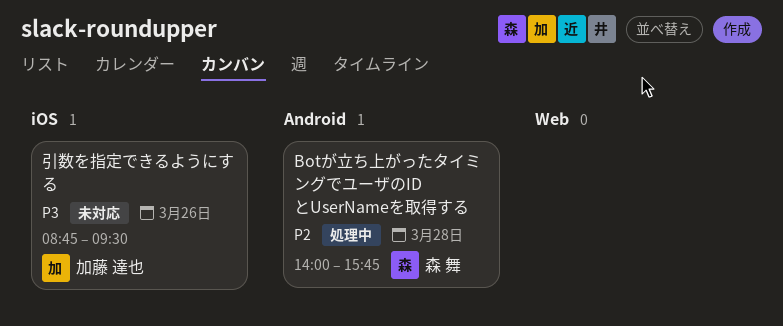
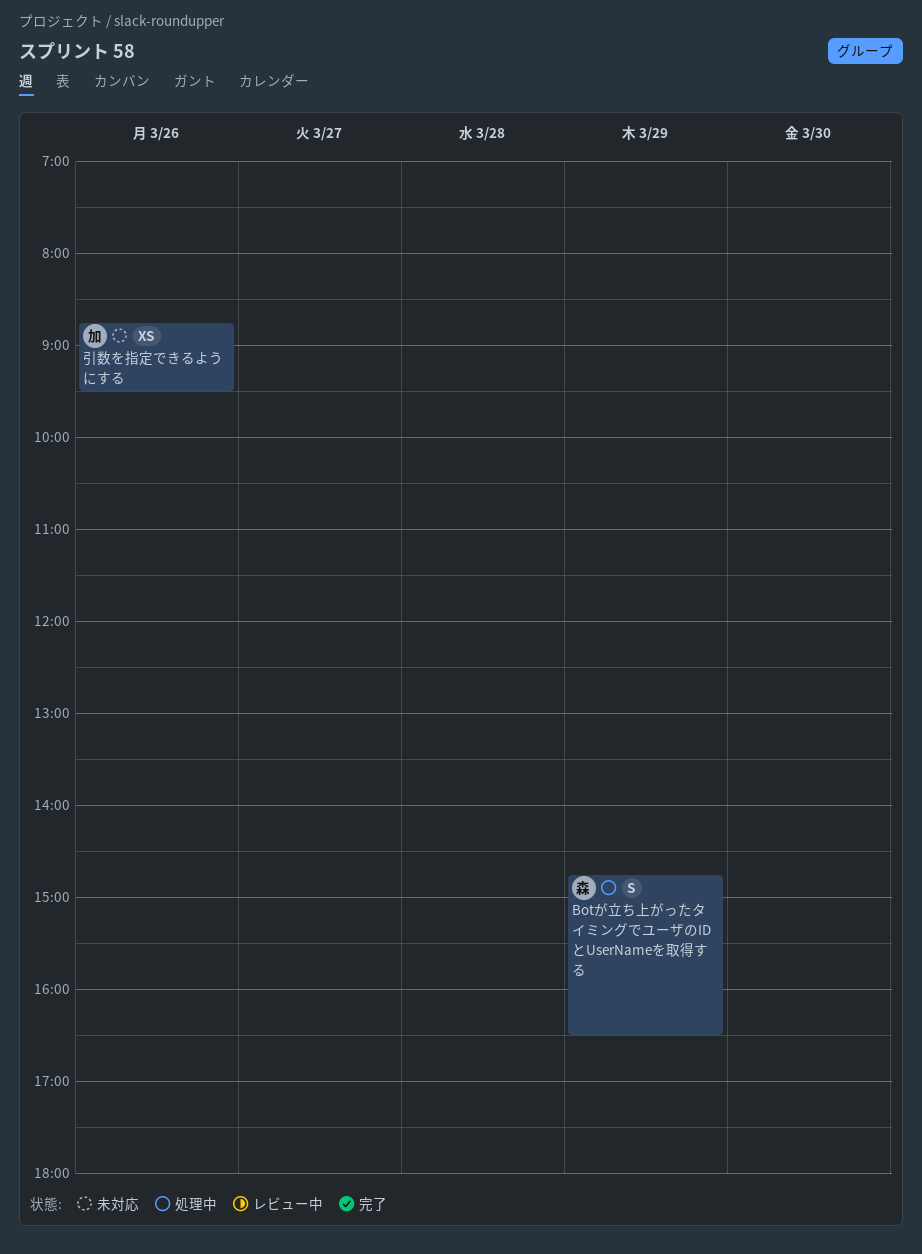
Botが立ち上がったタイミングでユーザのIDとUserNameを取得する, day: Mar 28 -> Mar 29
Botが立ち上がったタイミングでユーザのIDとUserNameを取得する, begins: 14:00 -> 14:45
Botが立ち上がったタイミングでユーザのIDとUserNameを取得する, ends: 15:45 -> 16:30

